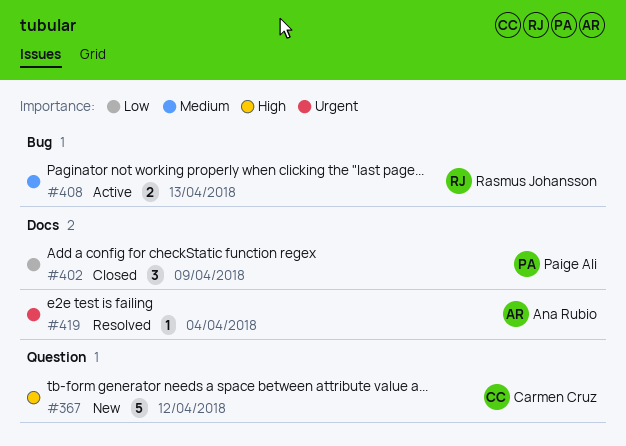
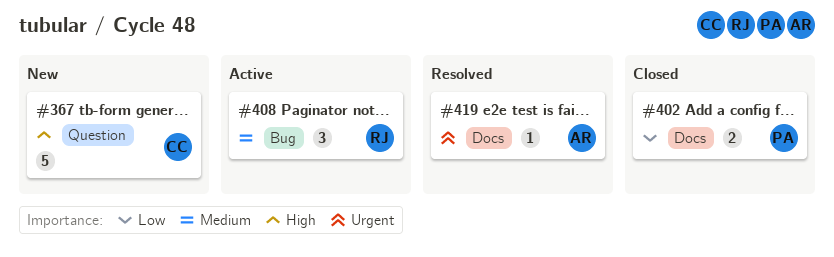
#402, estimate: 3 -> 2
#408, estimate: 2 -> 3

